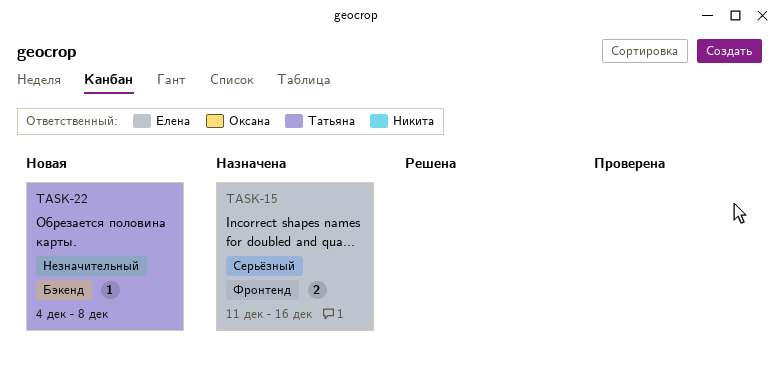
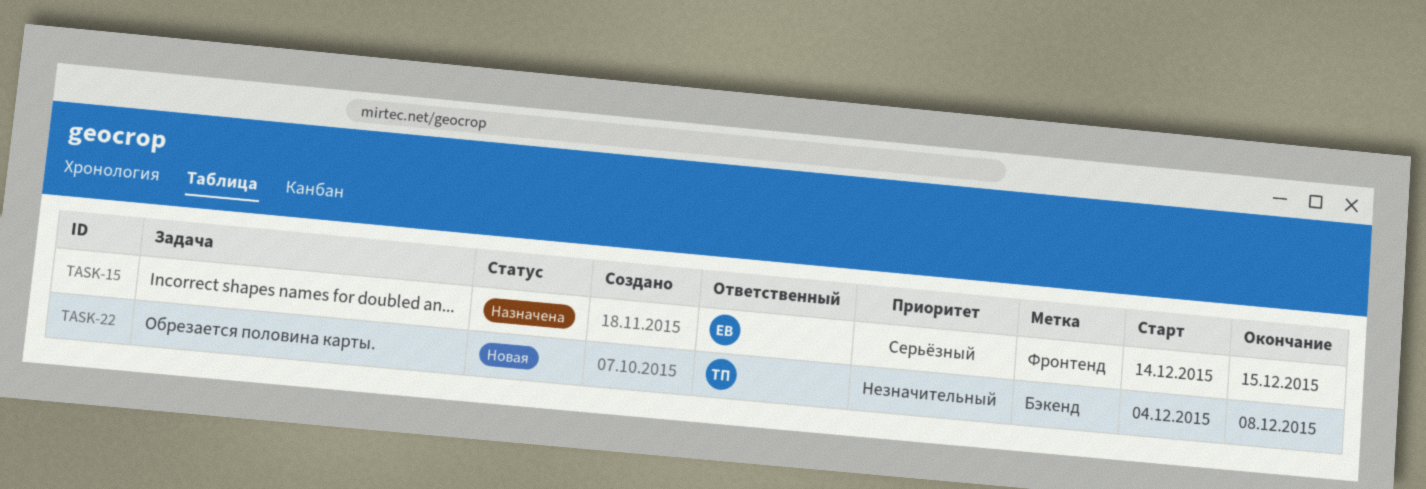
TASK-15, start: Dec 11 -> Dec 14
TASK-15, due: Dec 16 -> Dec 15

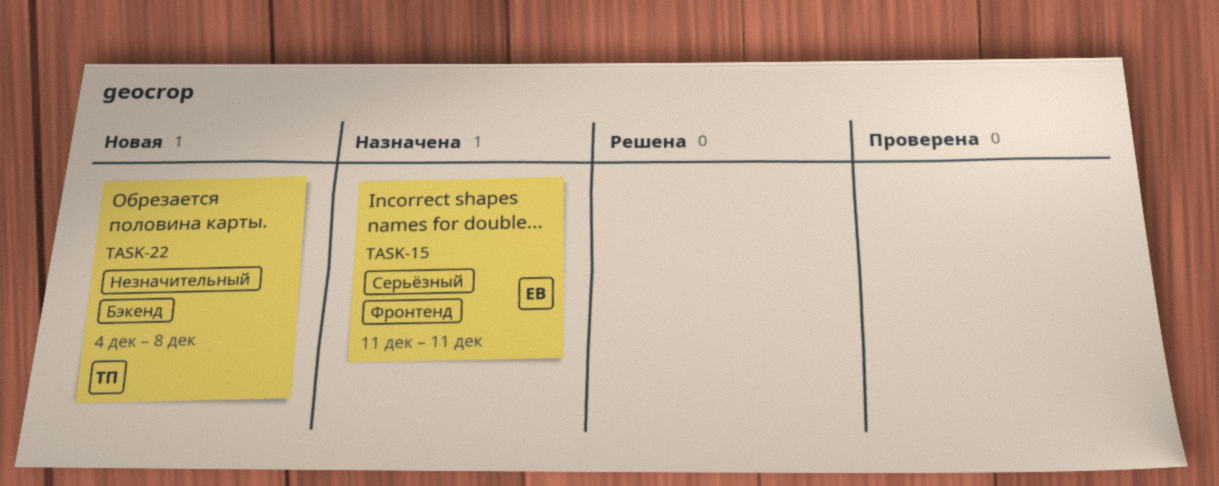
TASK-15, start: Dec 14 -> Dec 11
TASK-15, due: Dec 15 -> Dec 11

